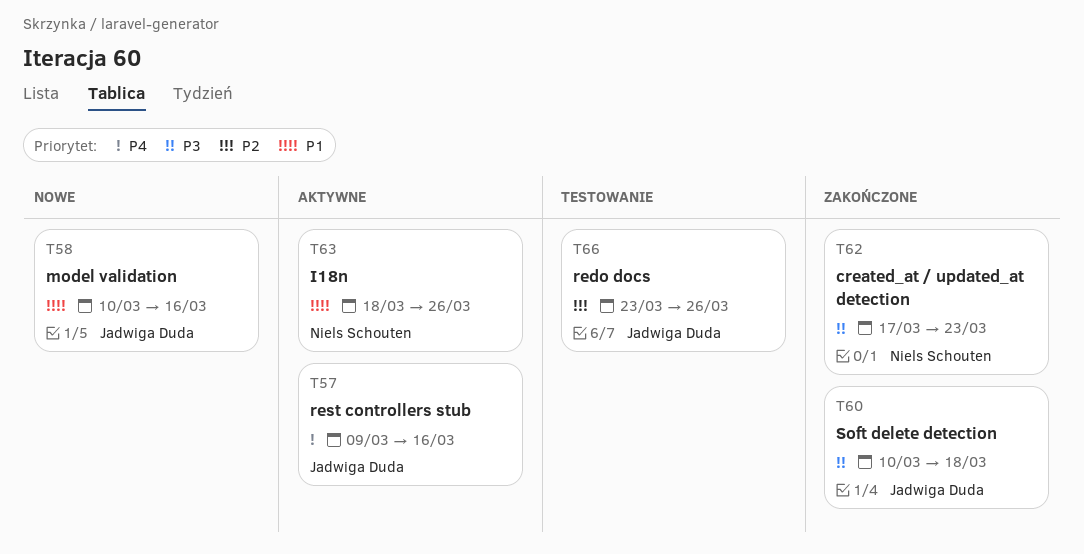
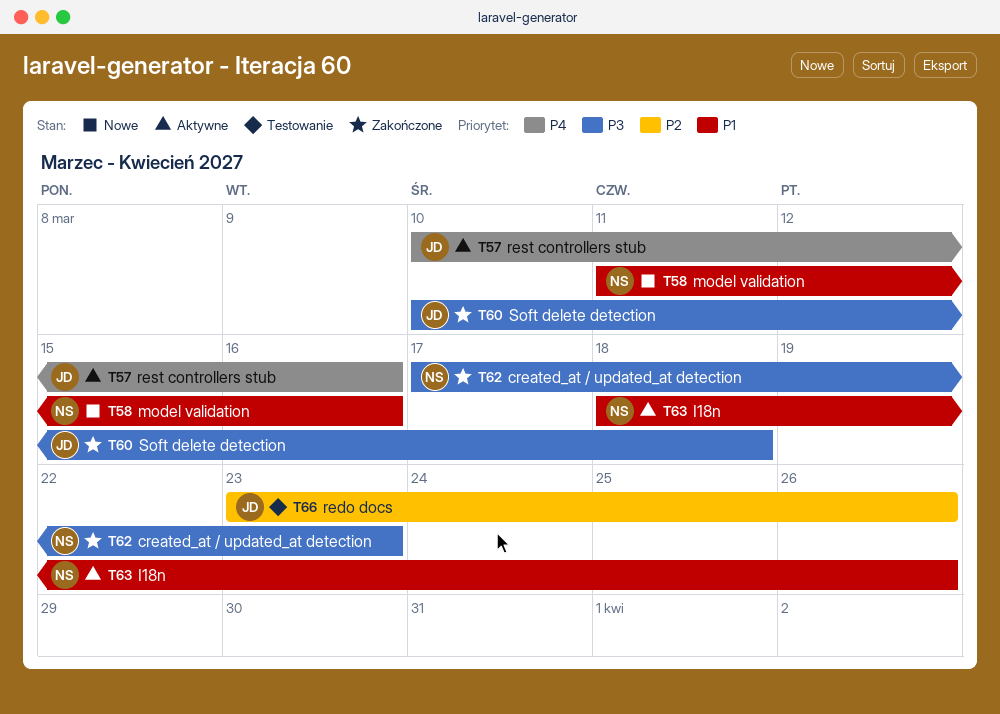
T57, start: Mar 9 -> Mar 10
T58, owner: Jadwiga Duda -> Niels Schouten
T58, start: Mar 10 -> Mar 11

